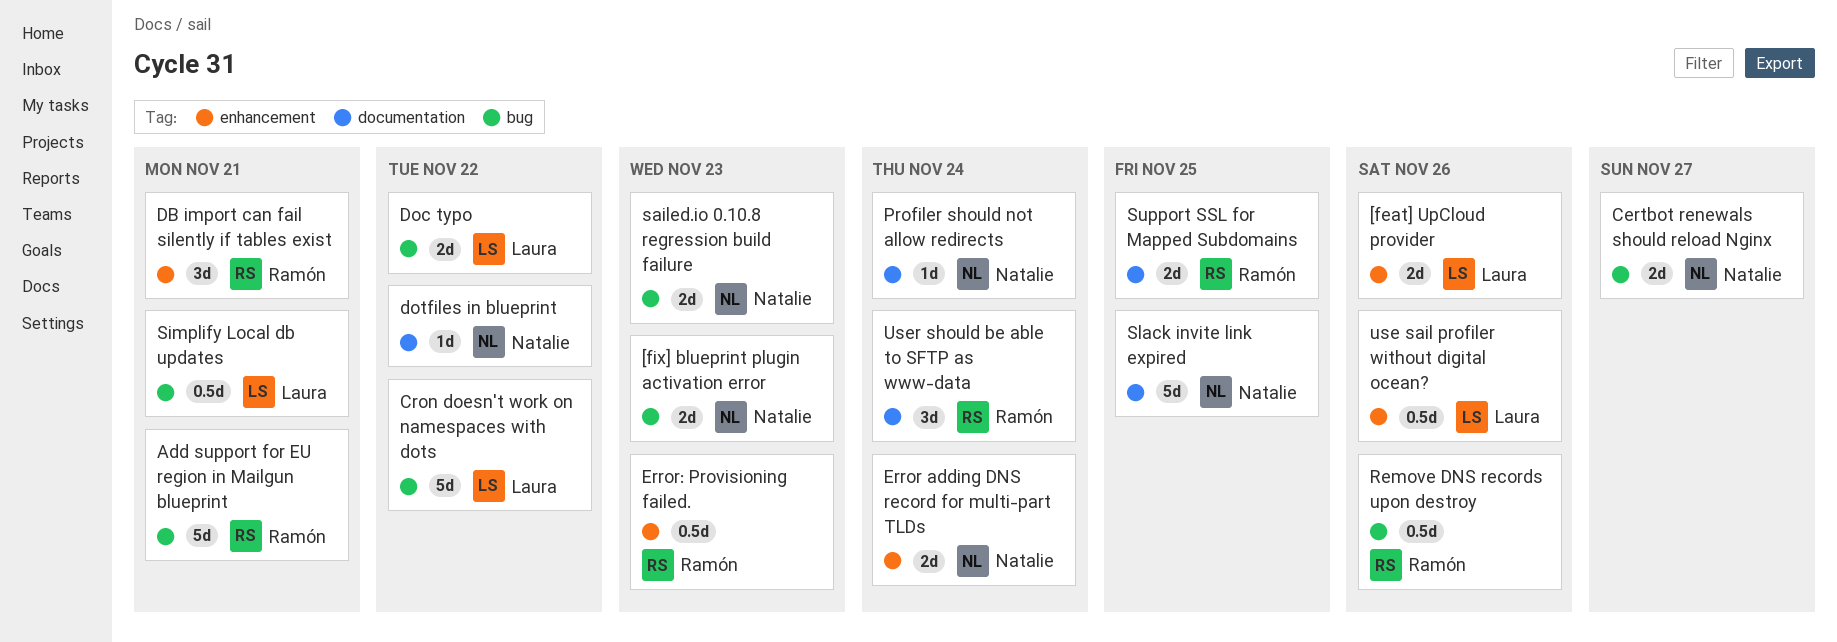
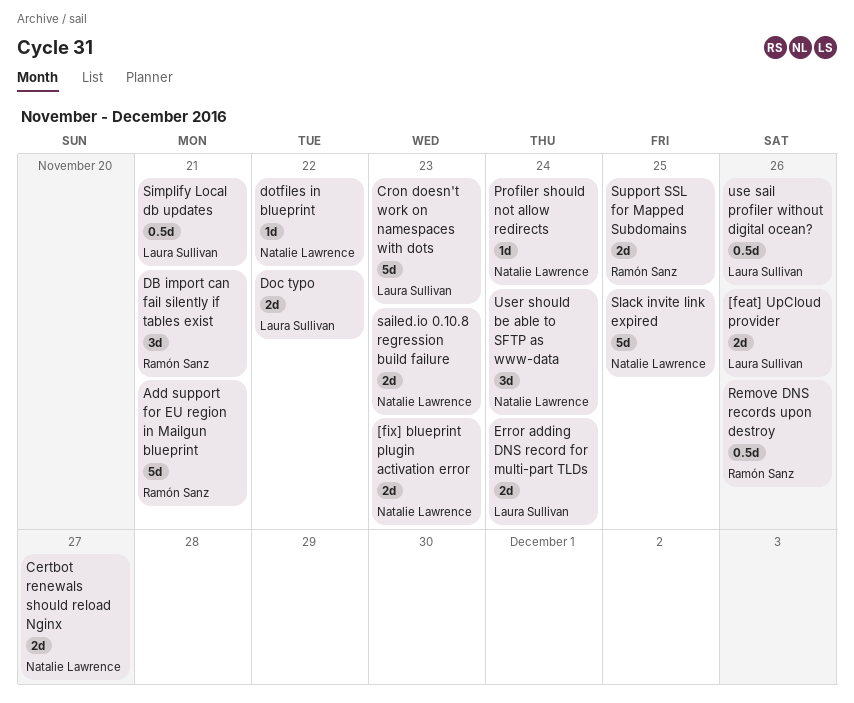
Cron doesn't work on namespaces with dots, due: Nov 22 -> Nov 23
Error adding DNS record for multi-part TLDs, owner: Natalie Lawrence -> Laura Sullivan
Error: Provisioning failed.: present -> none
User should be able to SFTP as www-data, owner: Ramón Sanz -> Natalie Lawrence

